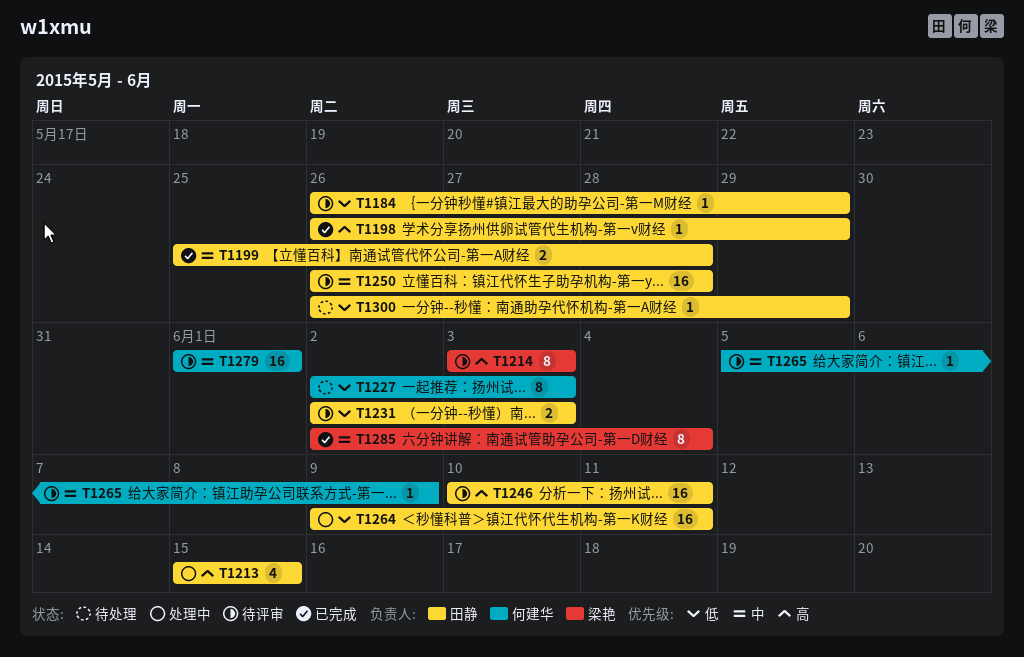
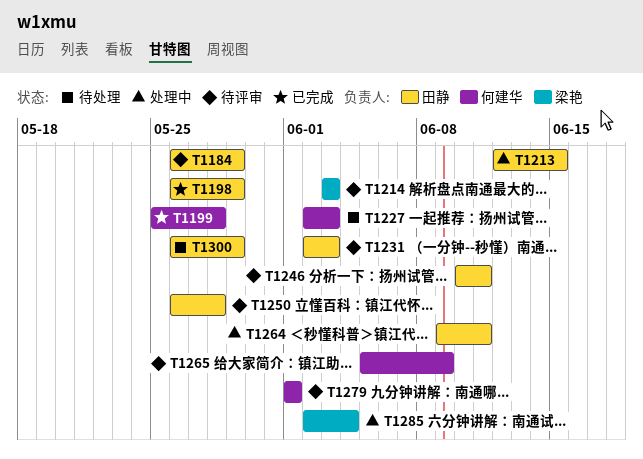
T1199, owner: 田静 -> 何建华
T1213, start: Jun 15 -> Jun 12
T1285, status: 已完成 -> 处理中

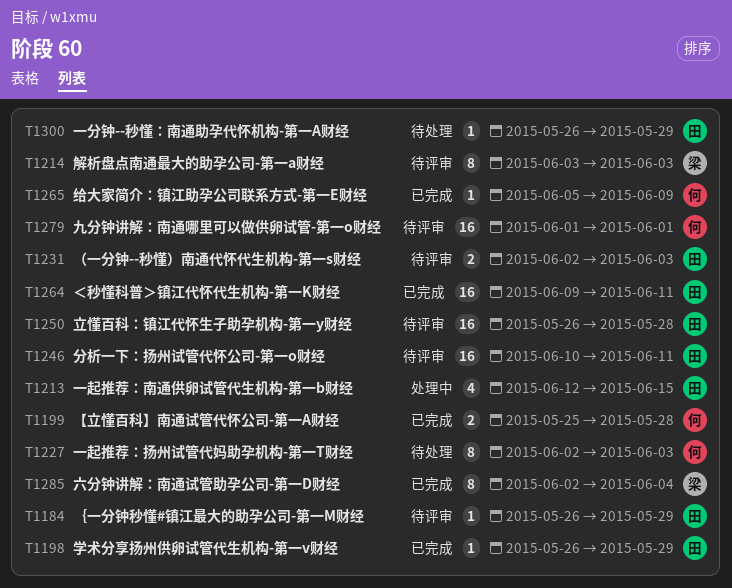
T1264, status: 处理中 -> 已完成
T1265, status: 待评审 -> 已完成
T1285, status: 处理中 -> 已完成

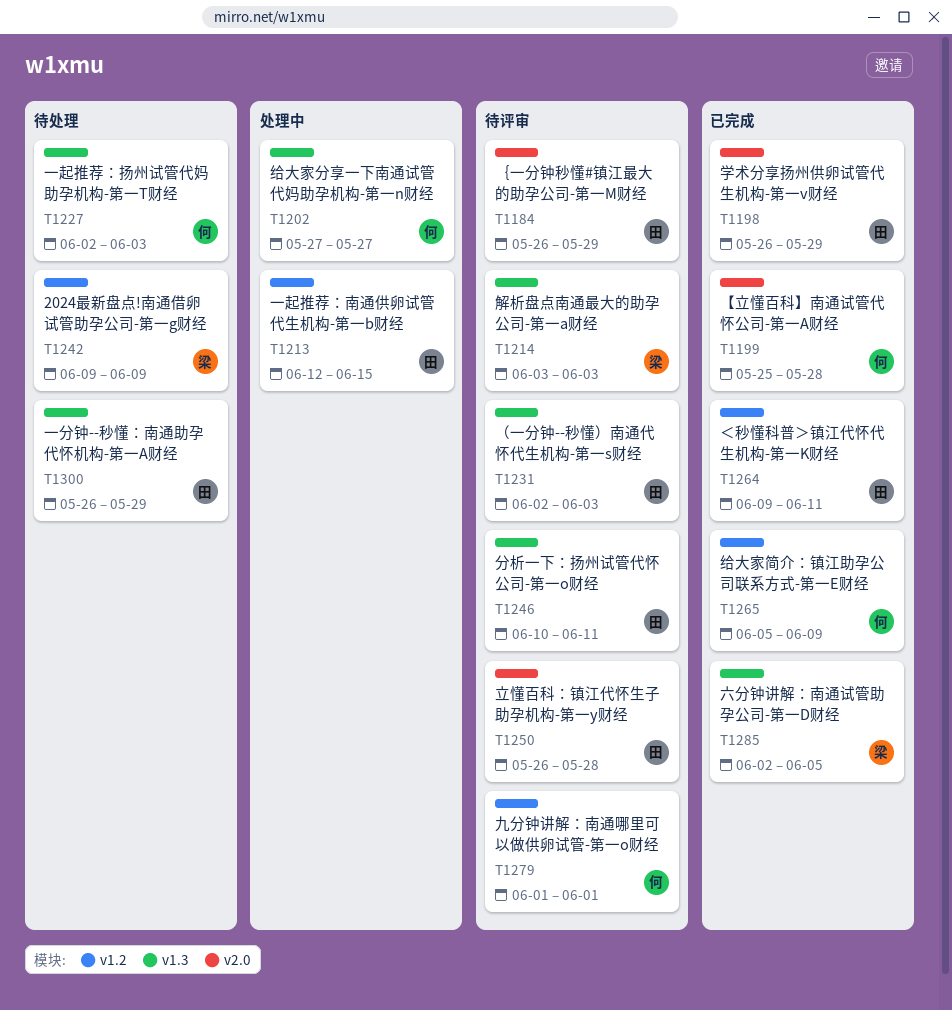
T1202: none -> present
T1242: none -> present
T1285, due: Jun 4 -> Jun 5

